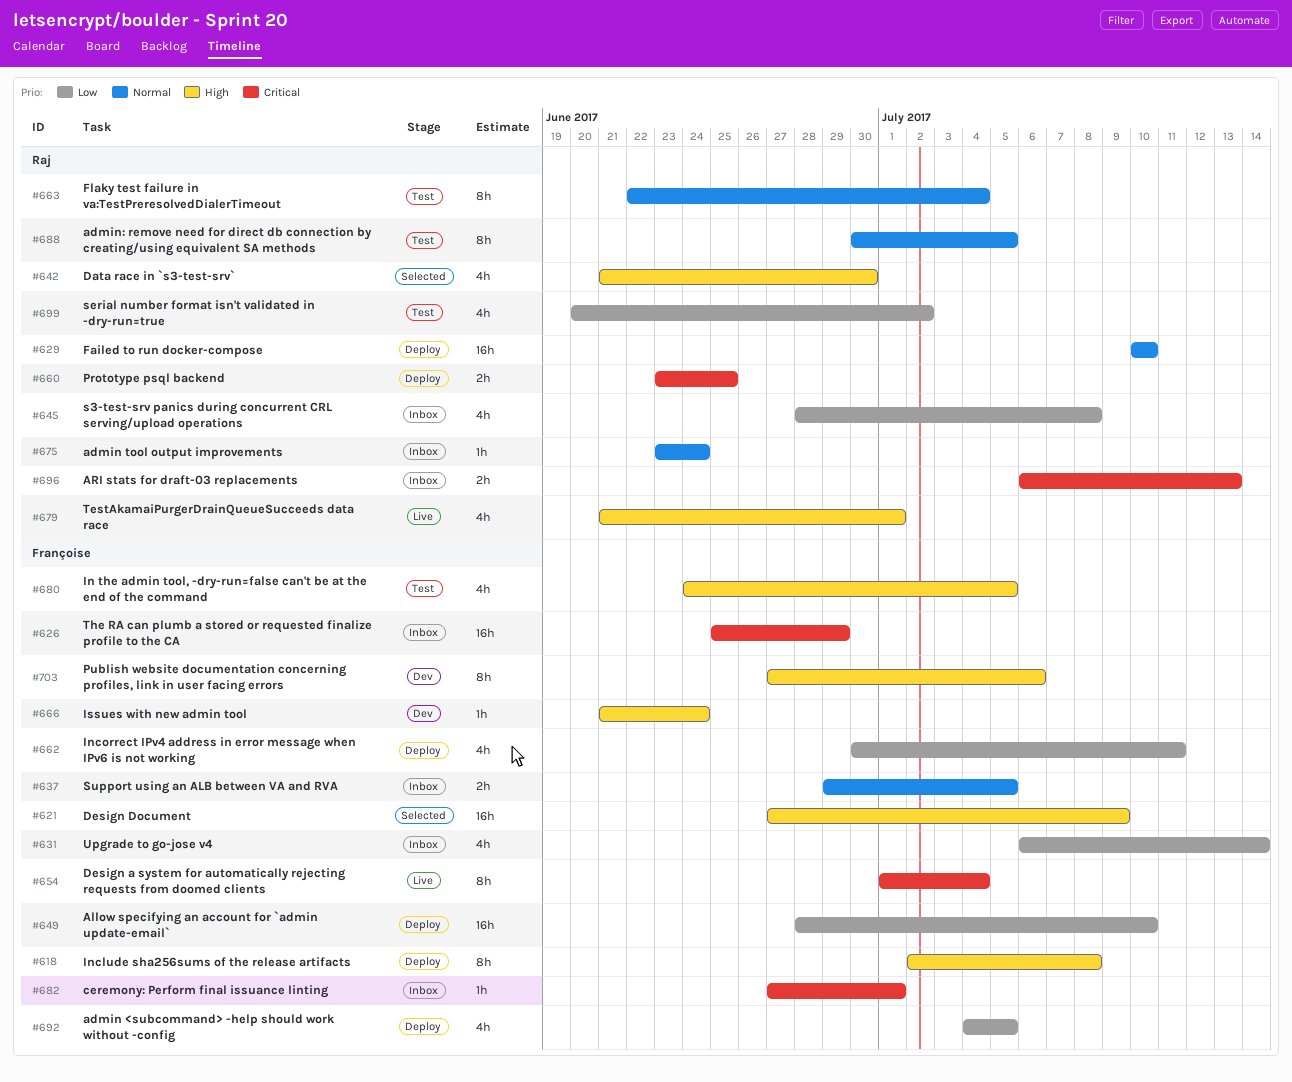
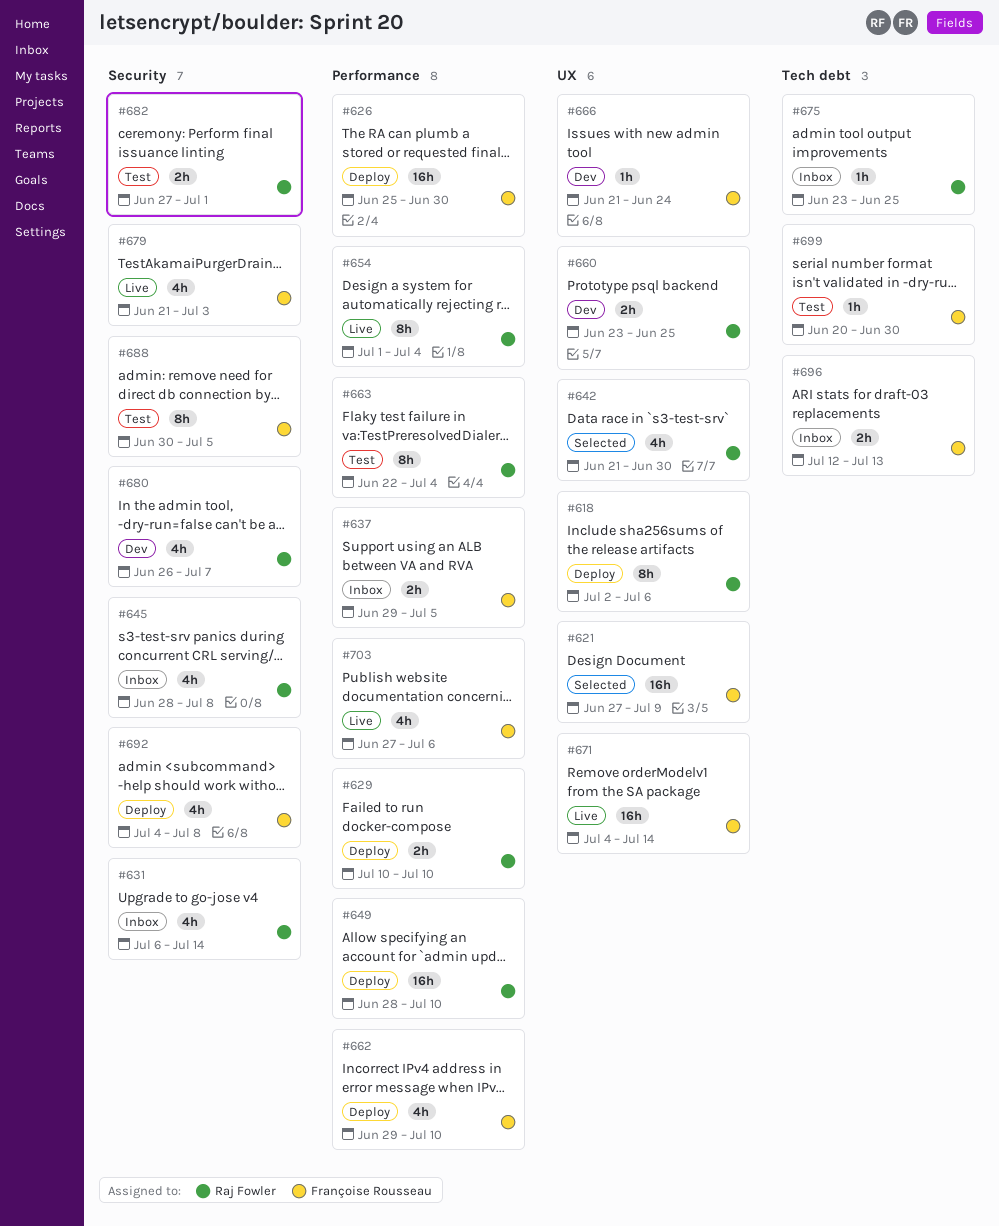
#618, owner: Françoise Rousseau -> Raj Fowler
#618, due: Jul 8 -> Jul 6
#626, status: Inbox -> Deploy
#626, due: Jun 29 -> Jun 30
#629, estimate: 16h -> 2h
#631, owner: Françoise Rousseau -> Raj Fowler
#649, owner: Françoise Rousseau -> Raj Fowler
#654, owner: Françoise Rousseau -> Raj Fowler
#660, status: Deploy -> Dev
#662, start: Jun 30 -> Jun 29
#662, due: Jul 11 -> Jul 10
#671: none -> present
#675, due: Jun 24 -> Jun 25
#679, owner: Raj Fowler -> Françoise Rousseau
#679, due: Jul 1 -> Jul 3
#680, status: Test -> Dev
#680, owner: Françoise Rousseau -> Raj Fowler
#680, start: Jun 24 -> Jun 26
#680, due: Jul 5 -> Jul 7
#682, status: Inbox -> Test
#682, owner: Françoise Rousseau -> Raj Fowler
#682, estimate: 1h -> 2h
#688, owner: Raj Fowler -> Françoise Rousseau
#692, due: Jul 5 -> Jul 8
#696, owner: Raj Fowler -> Françoise Rousseau
#696, start: Jul 6 -> Jul 12
#699, owner: Raj Fowler -> Françoise Rousseau
#699, estimate: 4h -> 1h
#699, due: Jul 2 -> Jun 30
#703, status: Dev -> Live
#703, estimate: 8h -> 4h

